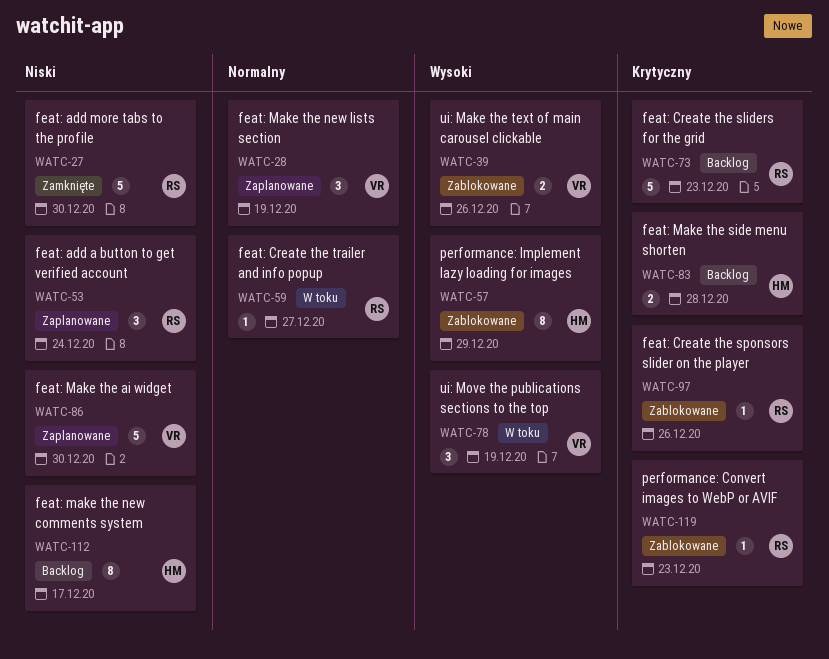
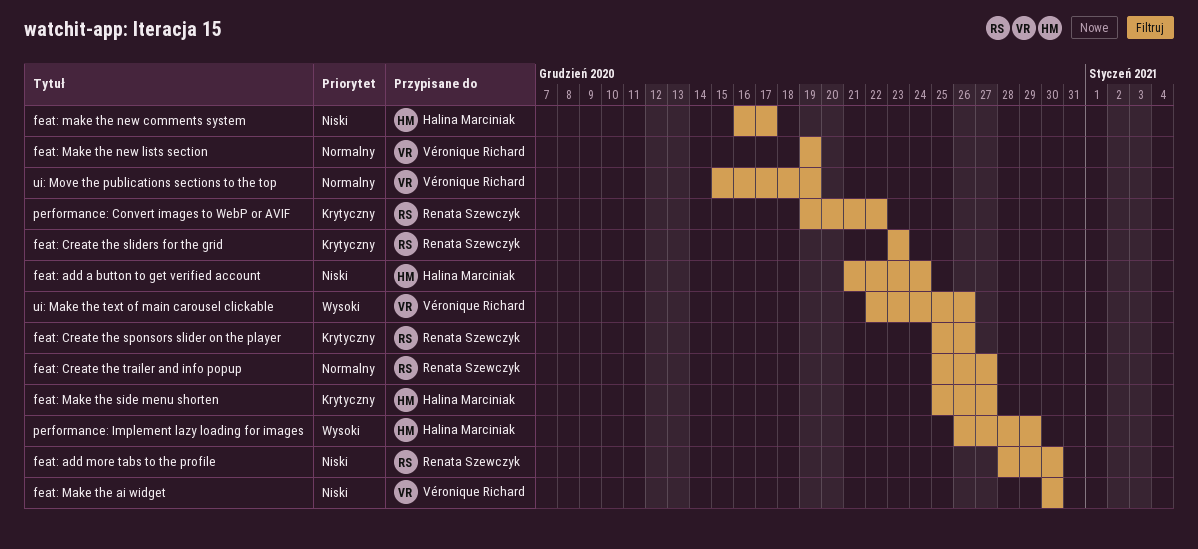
feat: add a button to get verified account, owner: Renata Szewczyk -> Halina Marciniak
feat: Make the side menu shorten, due: Dec 28 -> Dec 27
performance: Convert images to WebP or AVIF, due: Dec 23 -> Dec 22
ui: Move the publications sections to the top, priority: Wysoki -> Normalny

